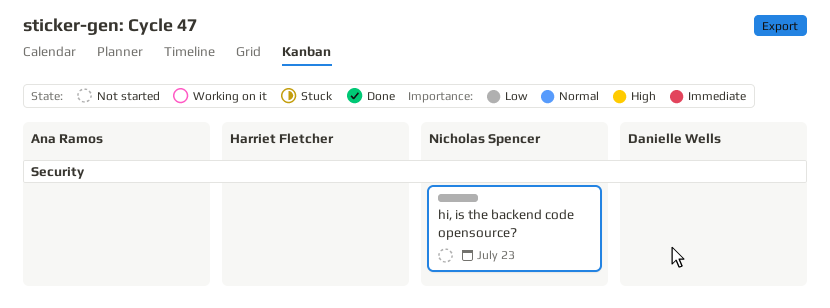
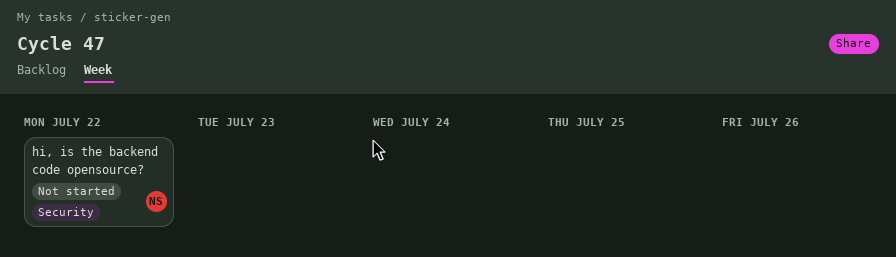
hi, is the backend code opensource?, due: Jul 23 -> Jul 22

